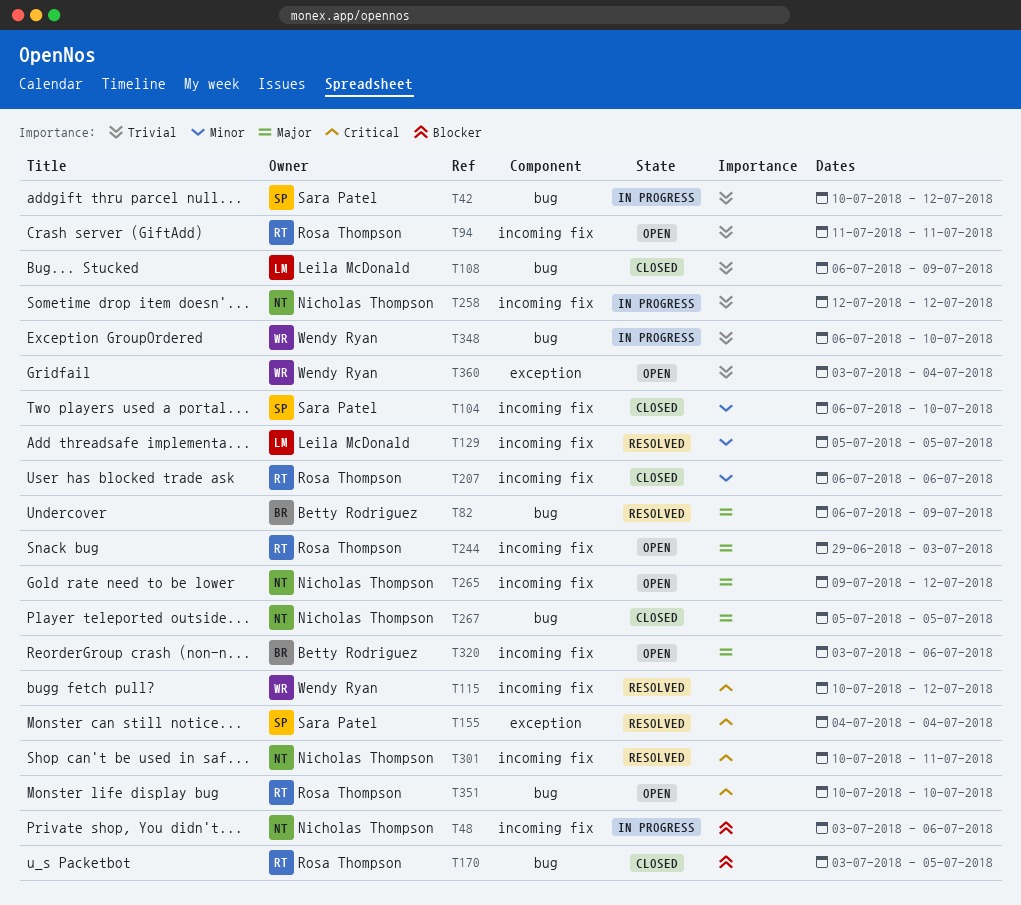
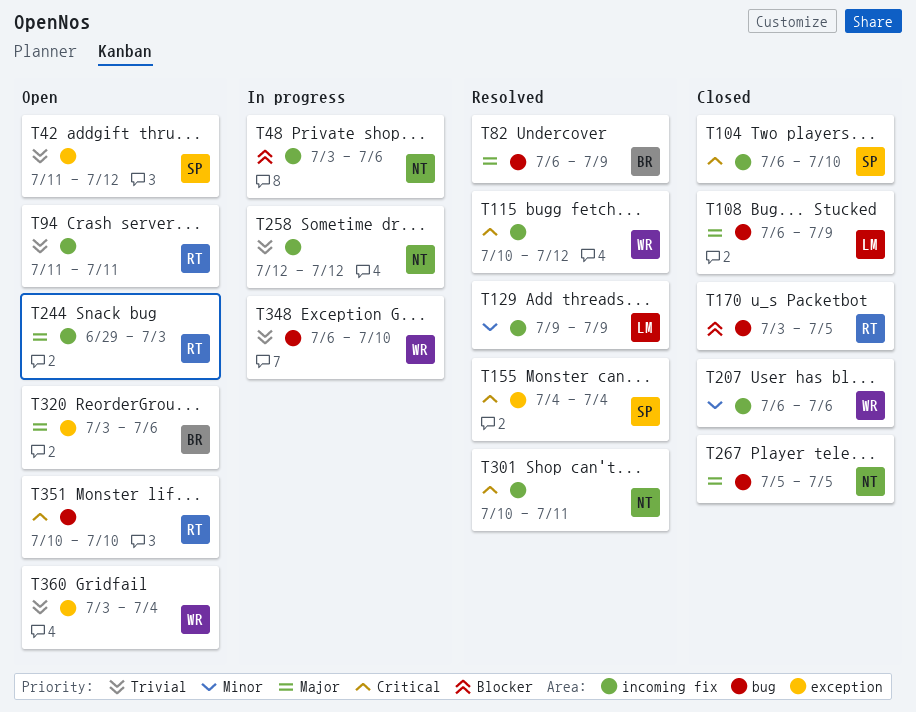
T42, status: In progress -> Open
T42, label: bug -> exception
T42, start: Jul 10 -> Jul 11
T104, priority: Minor -> Critical
T108, priority: Trivial -> Major
T129, start: Jul 5 -> Jul 9
T129, due: Jul 5 -> Jul 9
T207, owner: Rosa Thompson -> Wendy Ryan
T265: present -> none
T320, label: incoming fix -> exception

